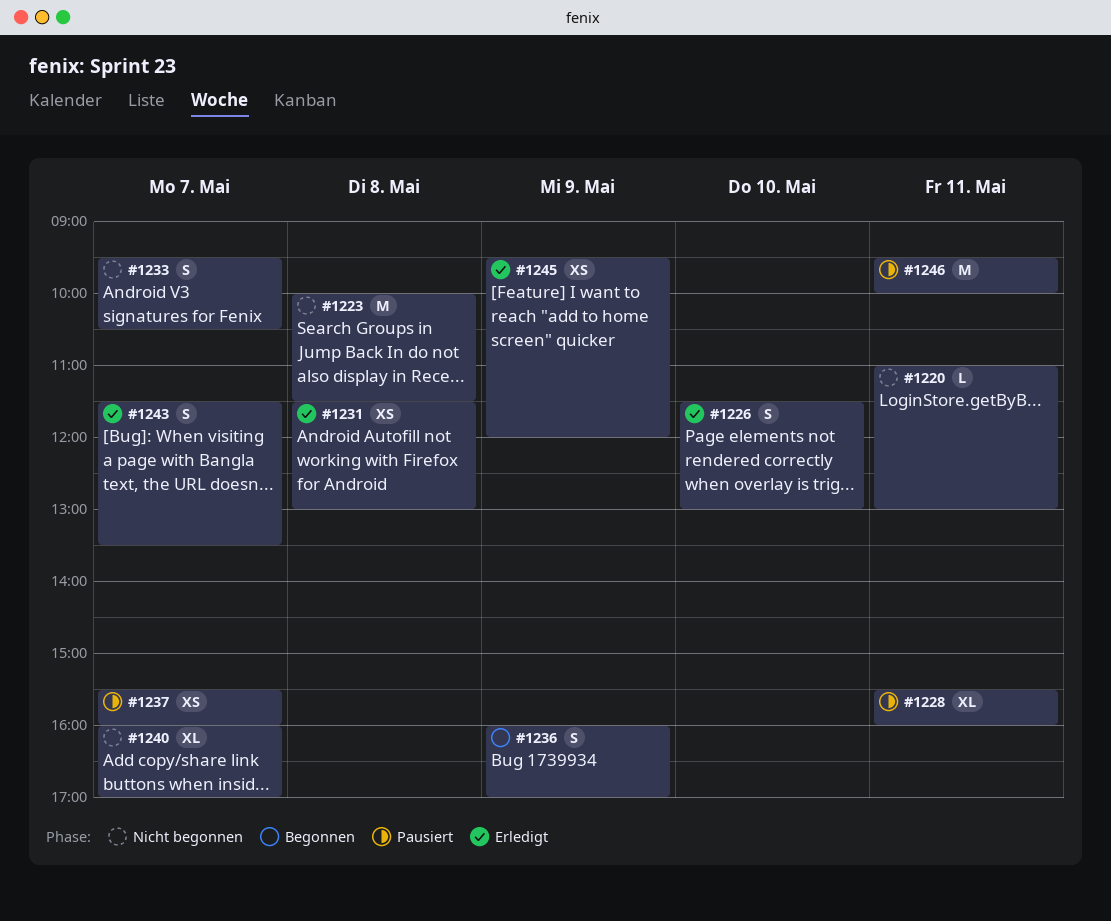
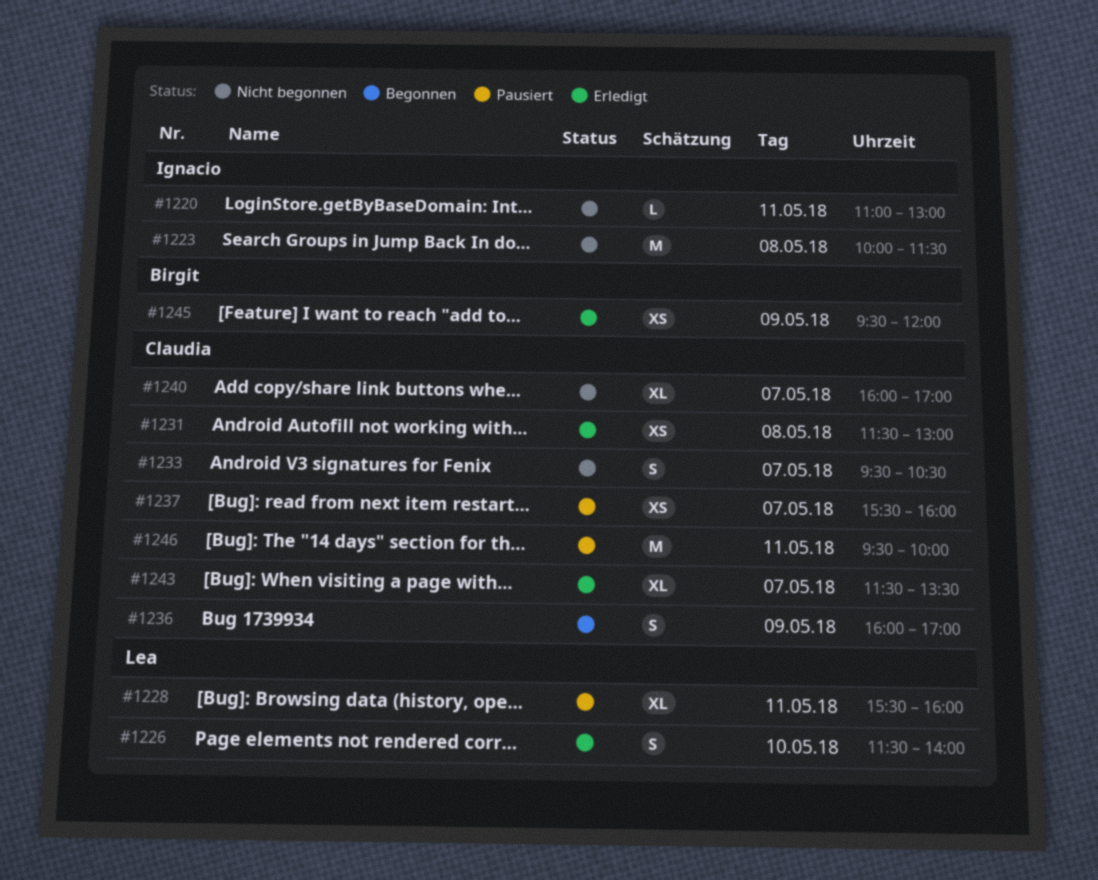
#1226, ends: 13:00 -> 14:00
#1243, estimate: S -> XL

